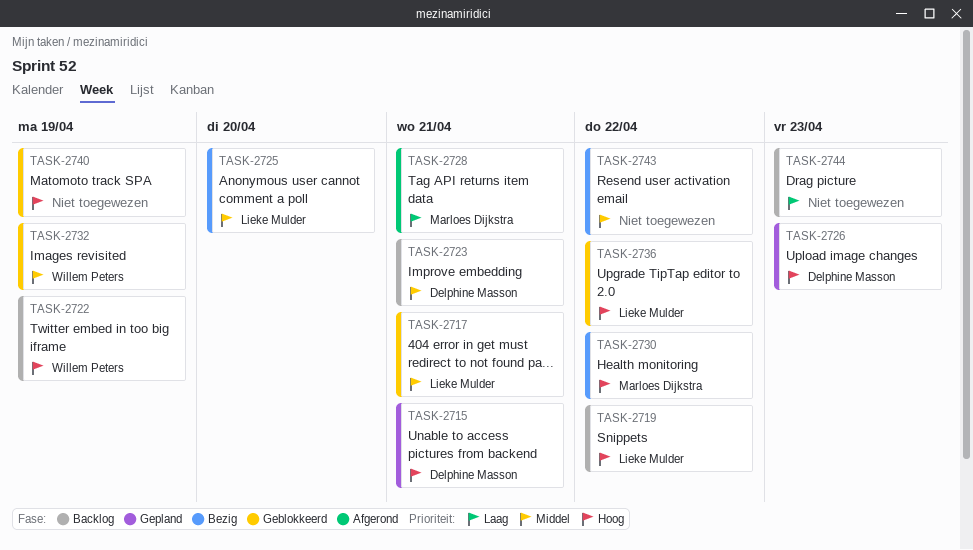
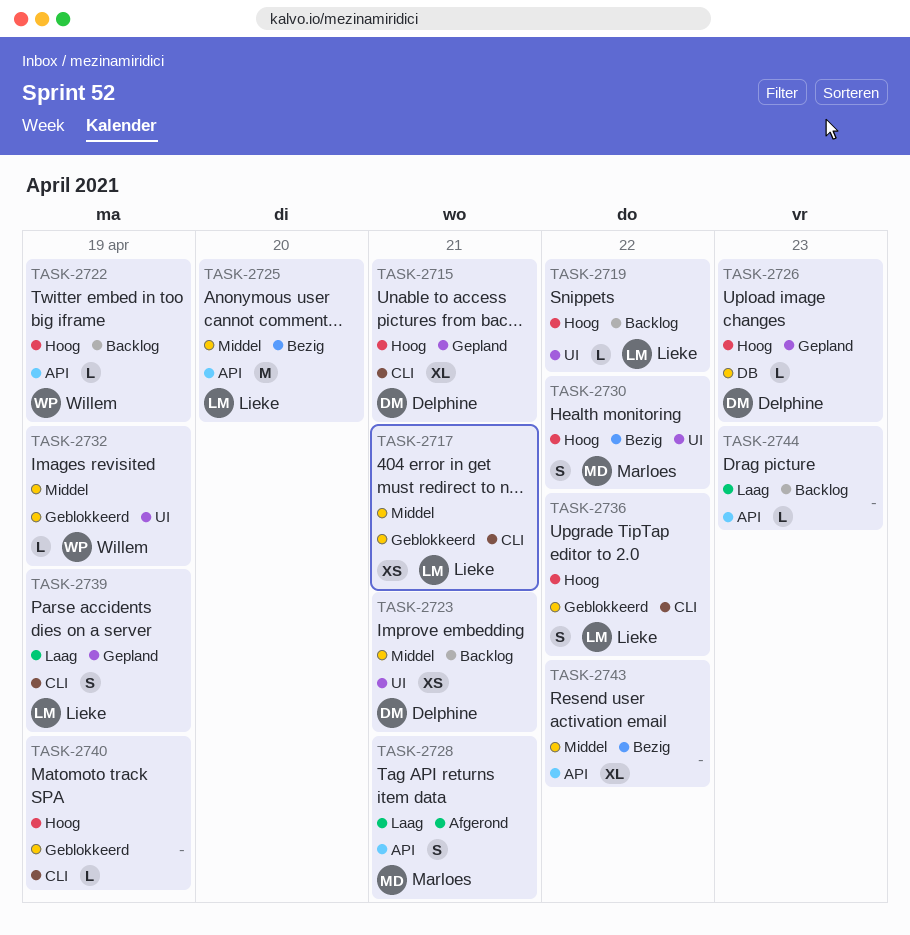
TASK-2739: none -> present

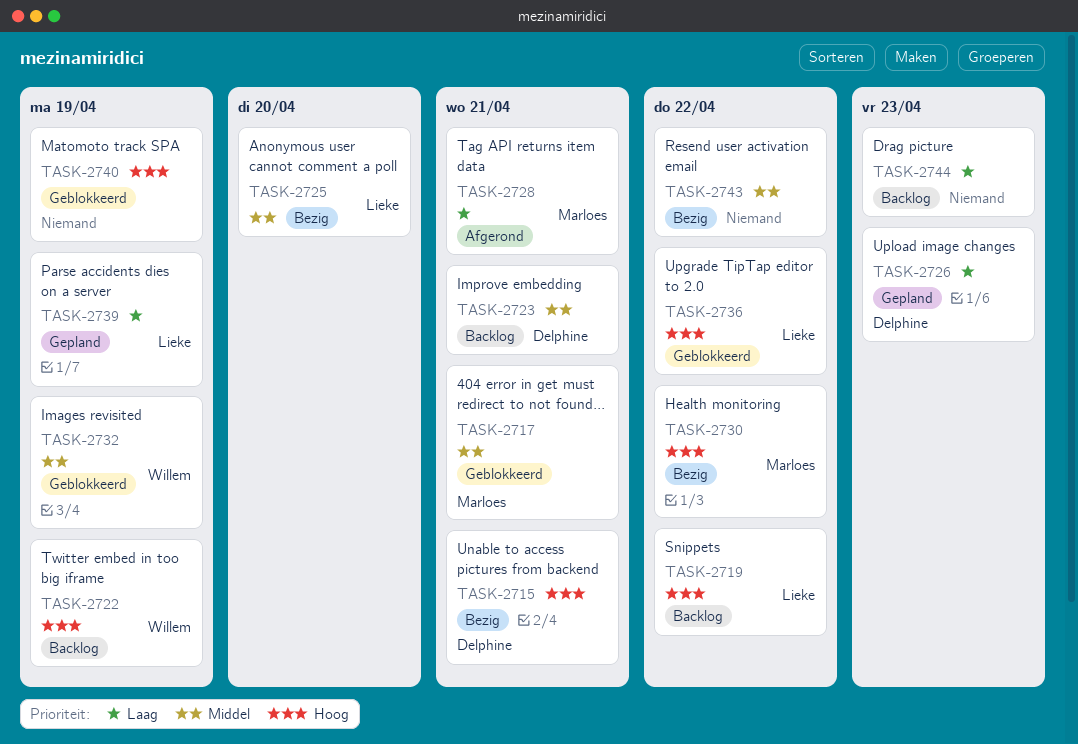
TASK-2715, status: Gepland -> Bezig
TASK-2717, owner: Lieke -> Marloes
TASK-2726, priority: Hoog -> Laag

